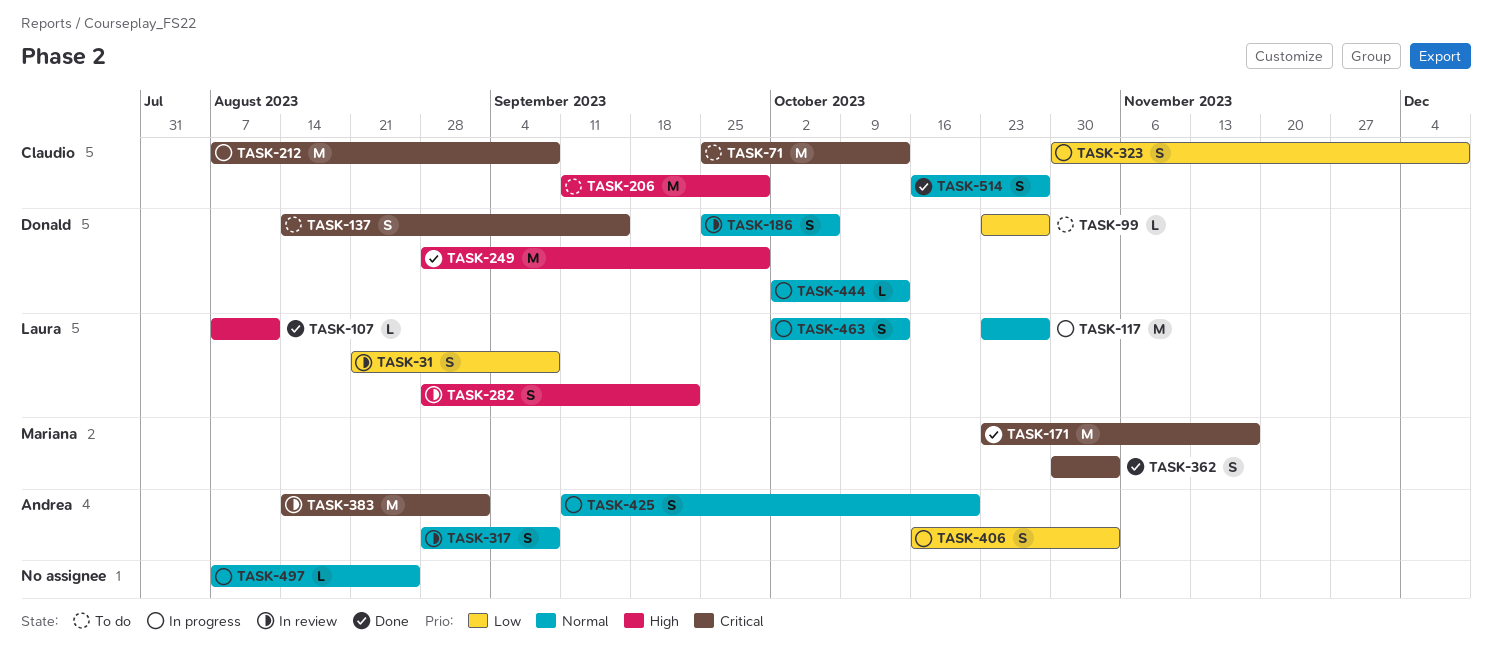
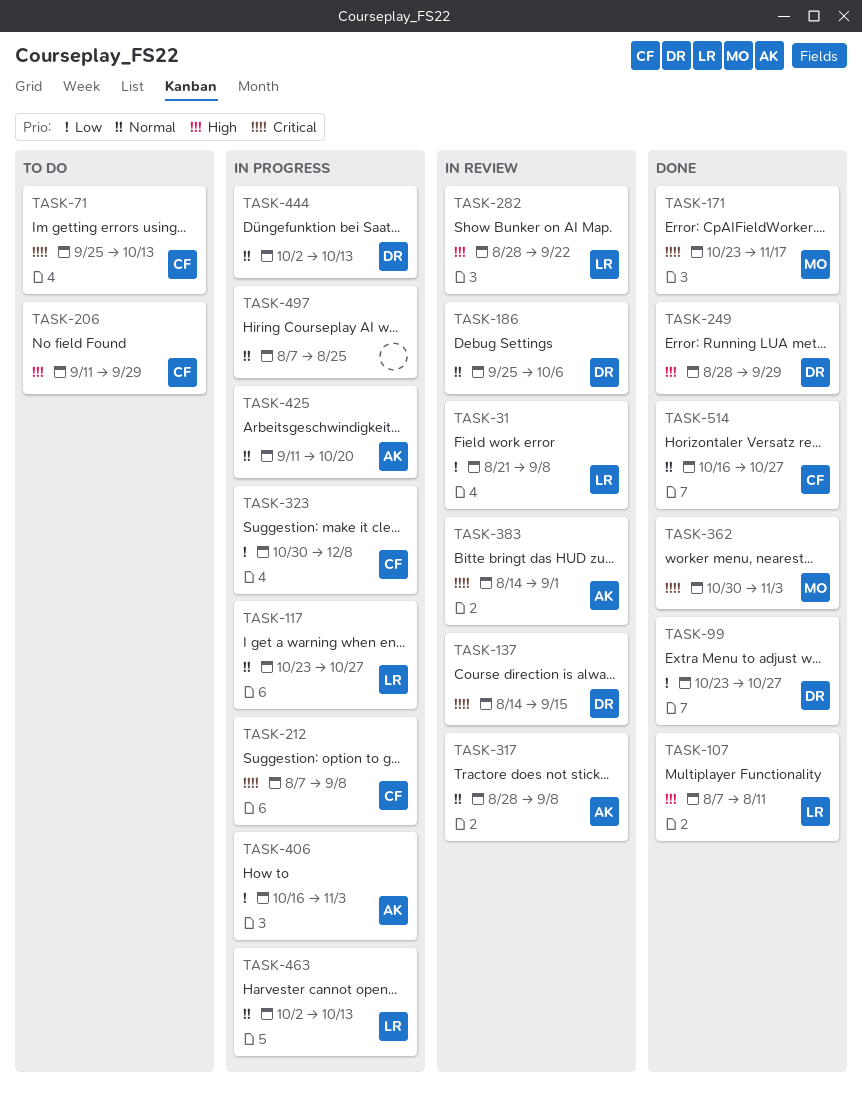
TASK-99, status: To do -> Done
TASK-137, status: To do -> In review

